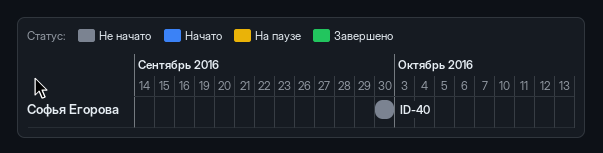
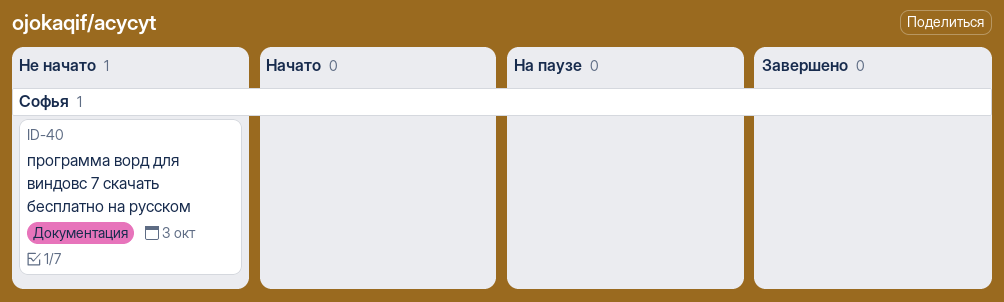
ID-40, due: Sep 30 -> Oct 3

